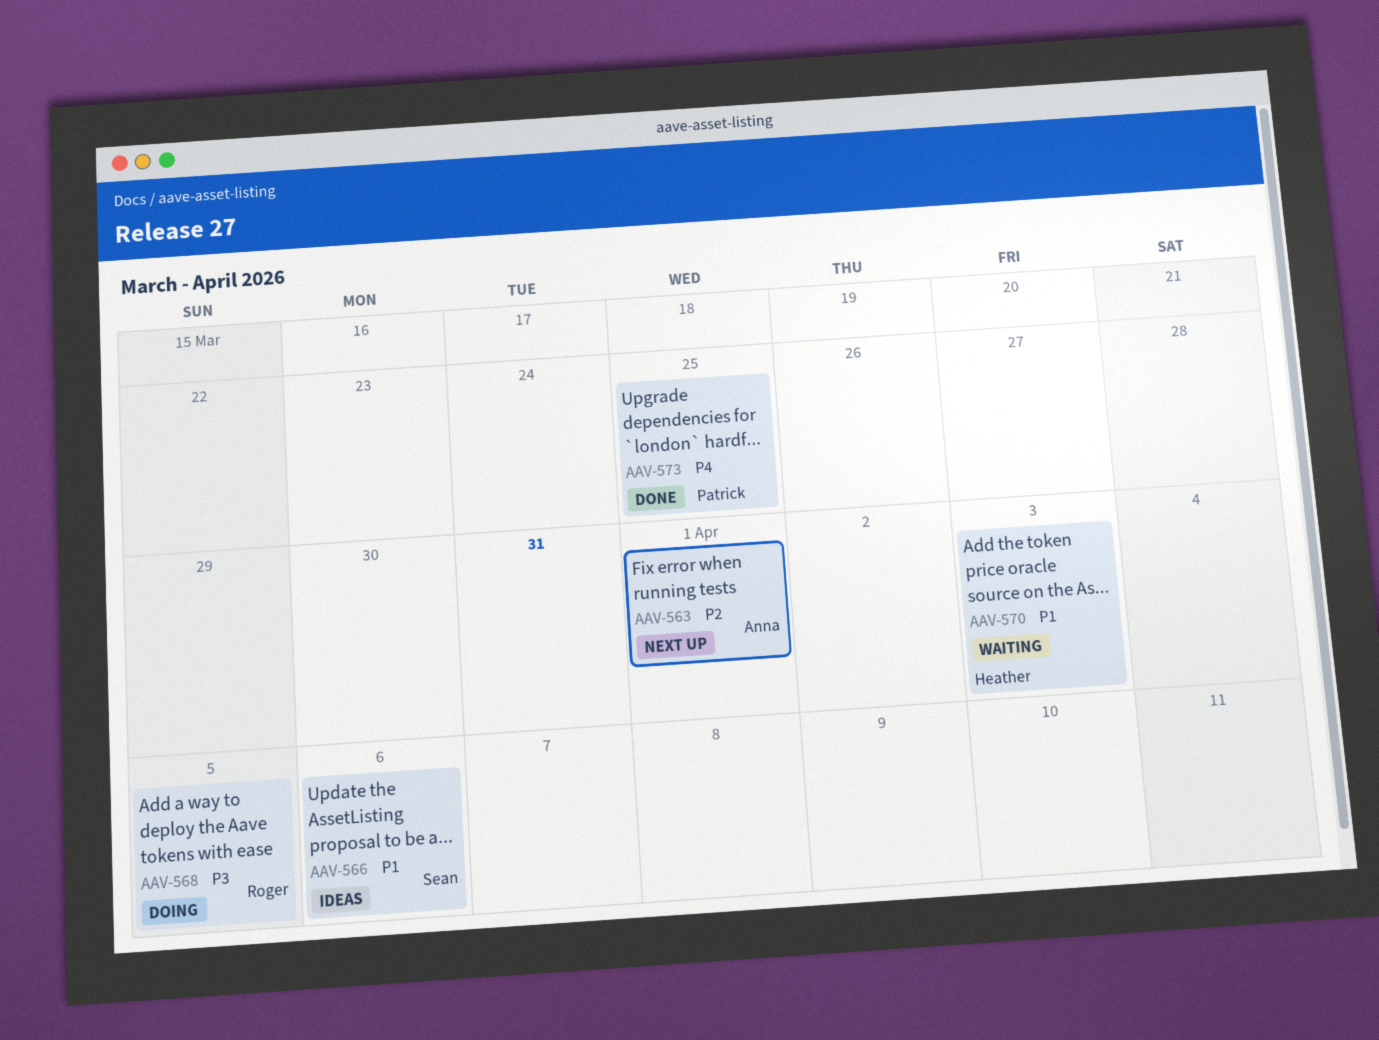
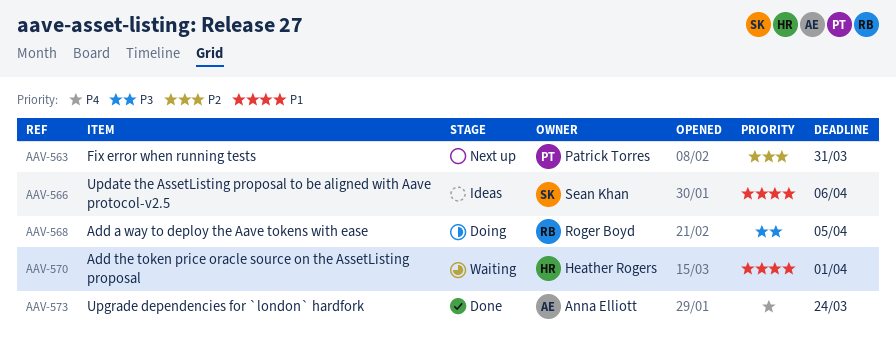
AAV-563, owner: Anna Elliott -> Patrick Torres
AAV-563, due: Apr 1 -> Mar 31
AAV-570, due: Apr 3 -> Apr 1
AAV-573, owner: Patrick Torres -> Anna Elliott
AAV-573, due: Mar 25 -> Mar 24

